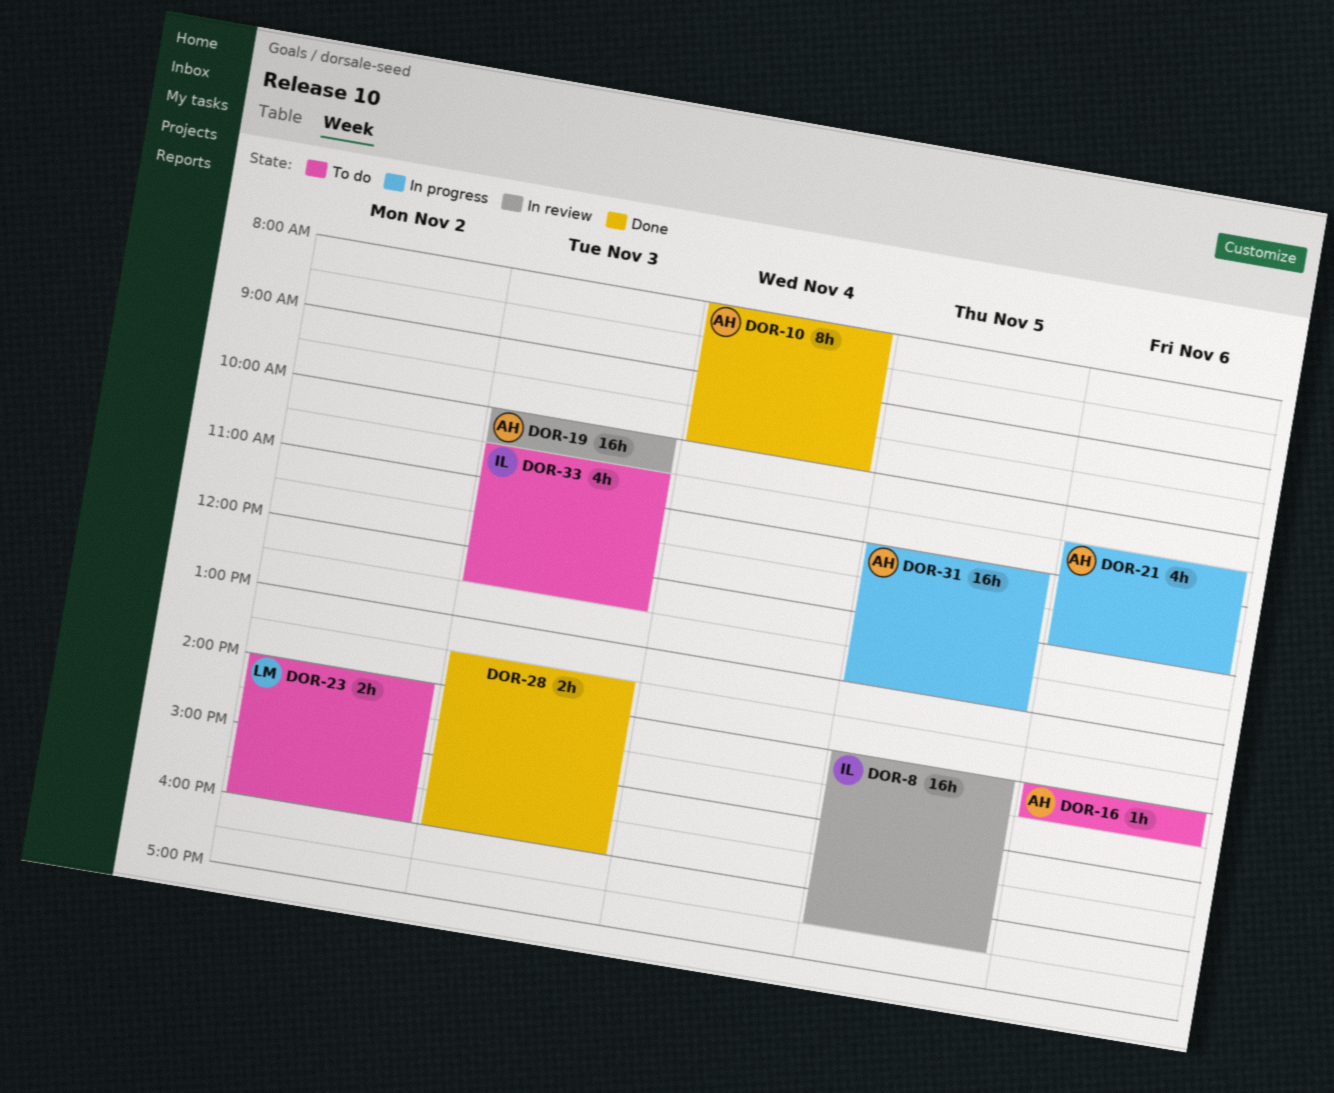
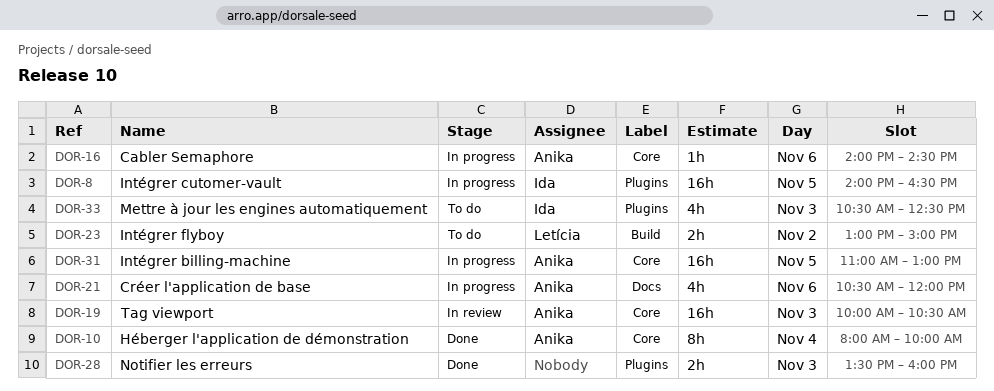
DOR-8, status: In review -> In progress
DOR-16, status: To do -> In progress
DOR-23, begins: 14:00 -> 13:00
DOR-23, ends: 16:00 -> 15:00

